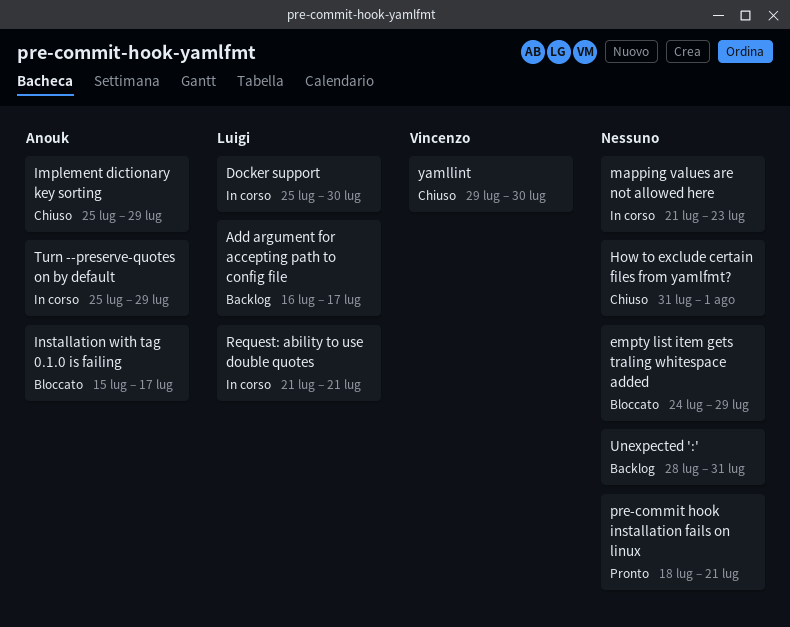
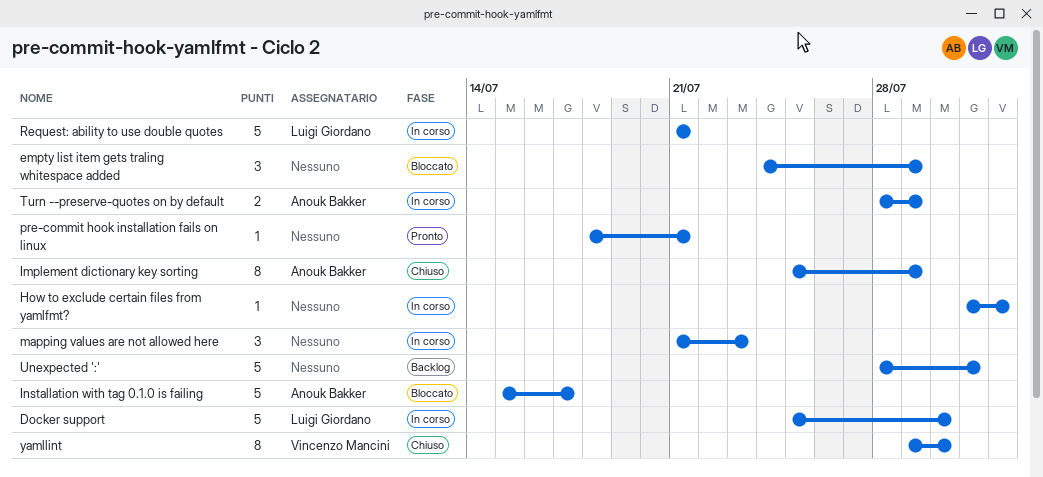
Add argument for accepting path to config file: present -> none
How to exclude certain files from yamlfmt?, status: Chiuso -> In corso
Turn --preserve-quotes on by default, start: Jul 25 -> Jul 28

